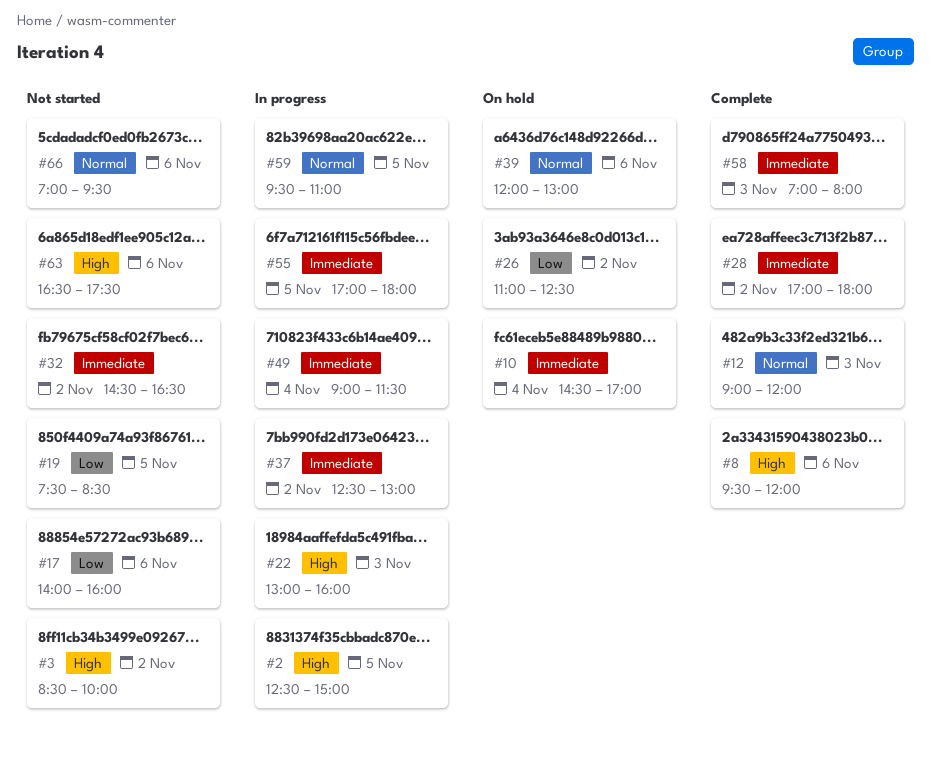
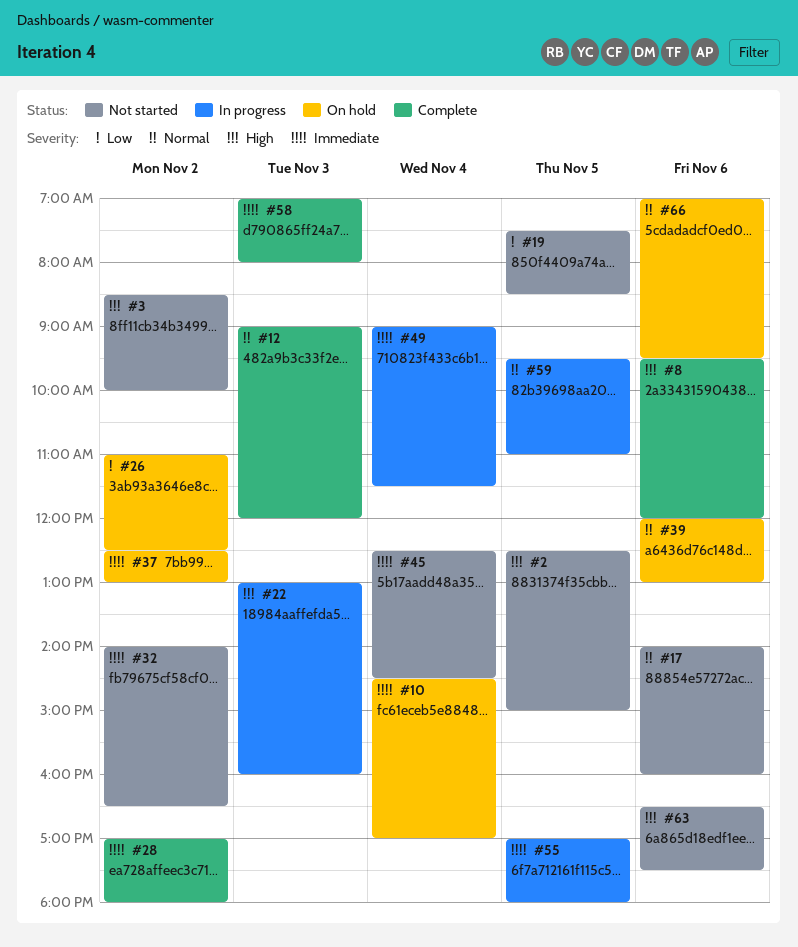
#2, status: In progress -> Not started
#17, priority: Low -> Normal
#32, begins: 14:30 -> 14:00
#37, status: In progress -> On hold
#45: none -> present
#66, status: Not started -> On hold

